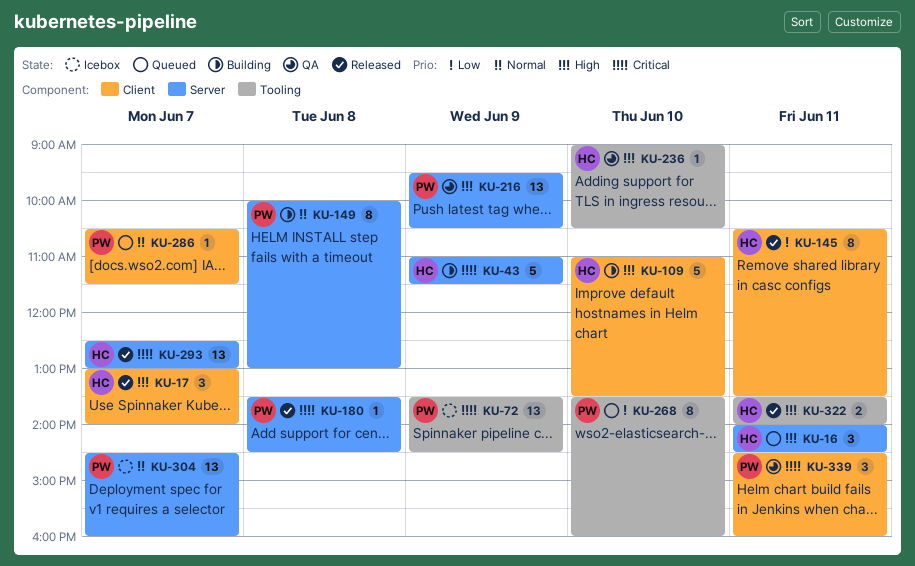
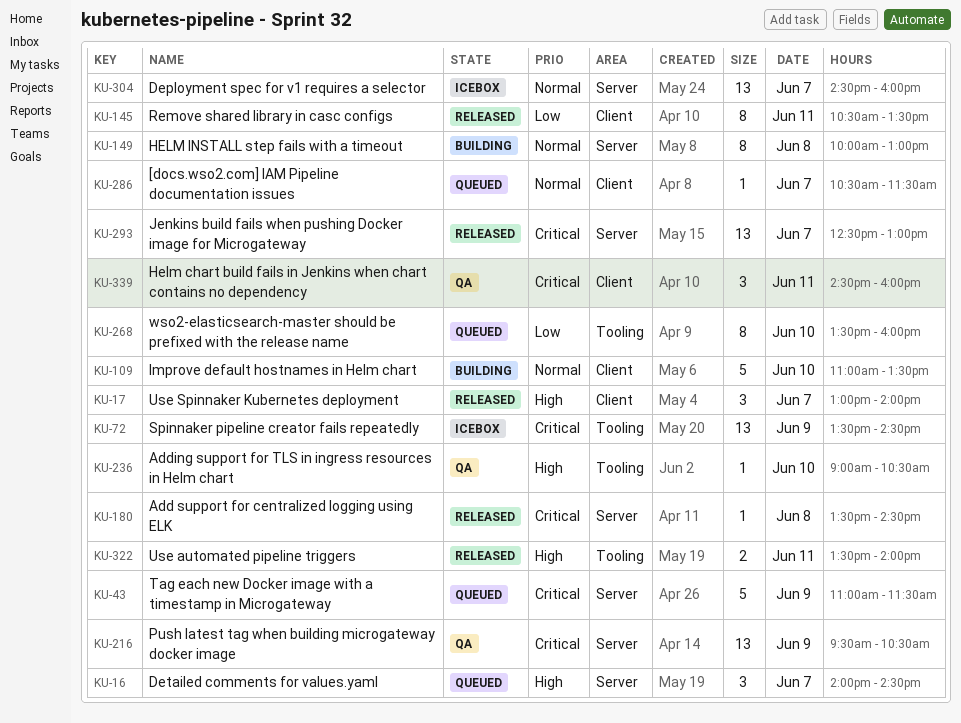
KU-16, day: Jun 11 -> Jun 7
KU-43, status: Building -> Queued
KU-109, priority: High -> Normal
KU-216, priority: High -> Critical

